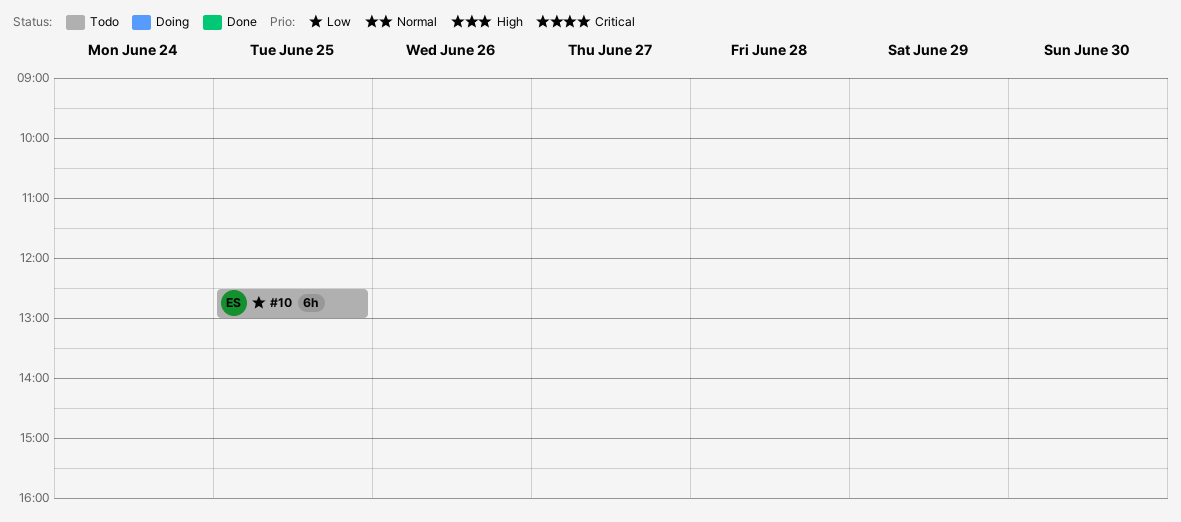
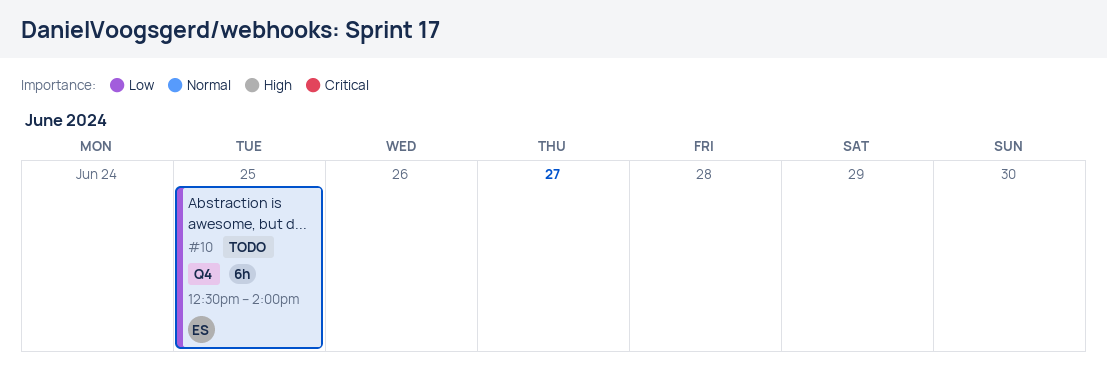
#10, ends: 13:00 -> 14:00

